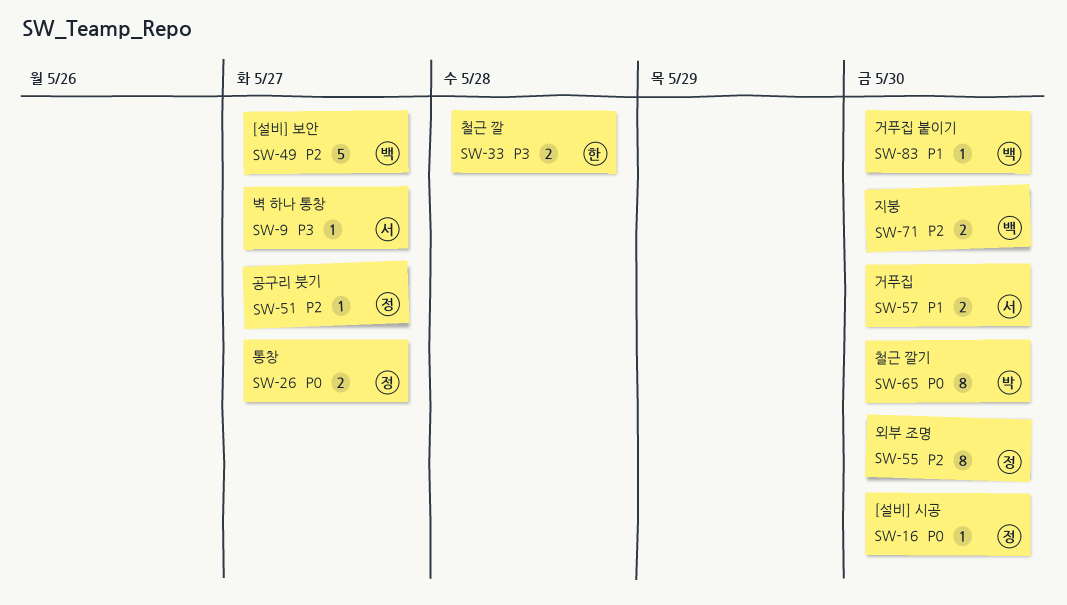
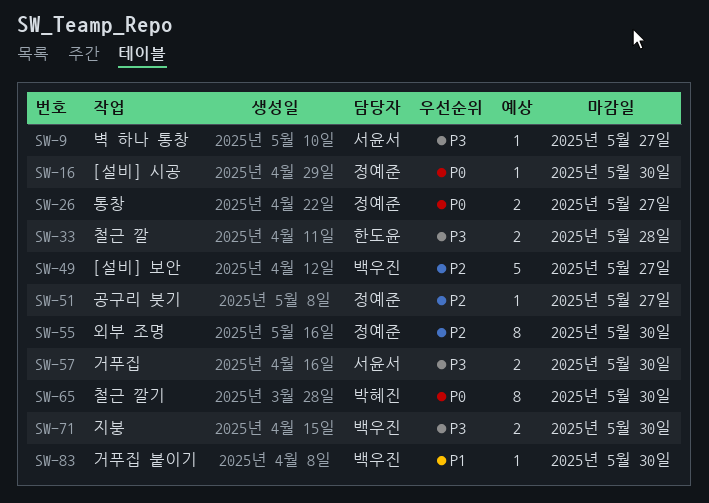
SW-57, priority: P1 -> P3
SW-71, priority: P2 -> P3

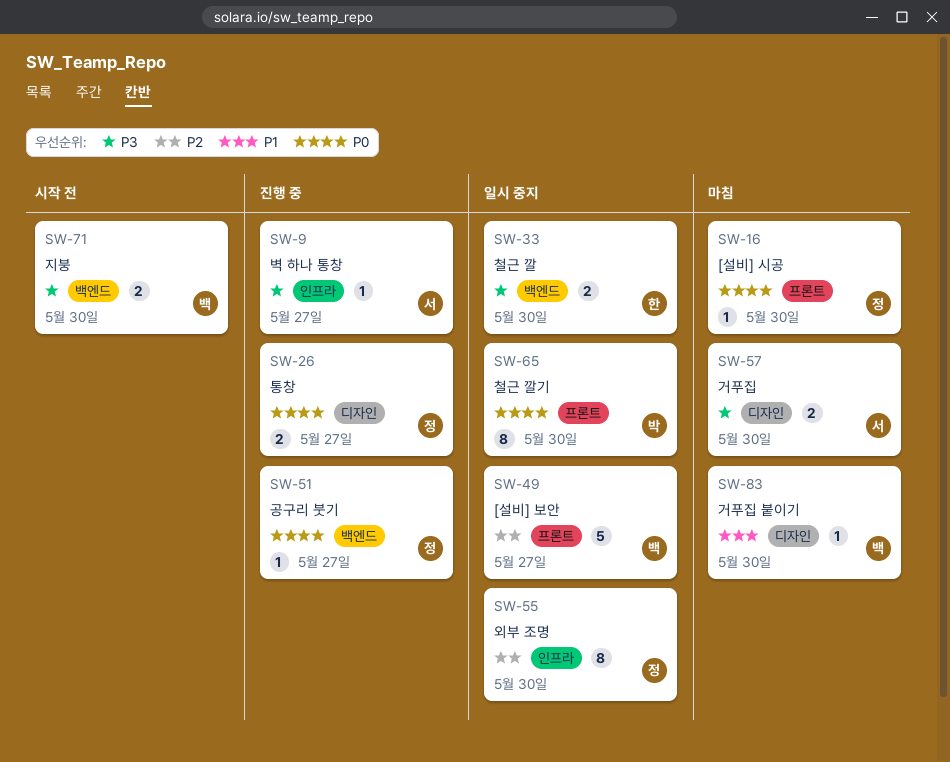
SW-33, due: May 28 -> May 30
SW-51, priority: P2 -> P0

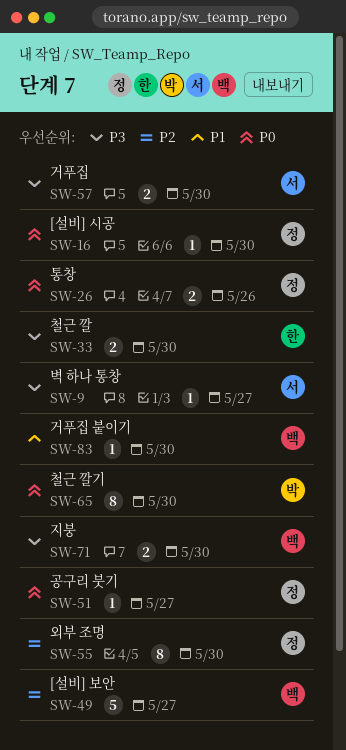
SW-26, due: May 27 -> May 26

